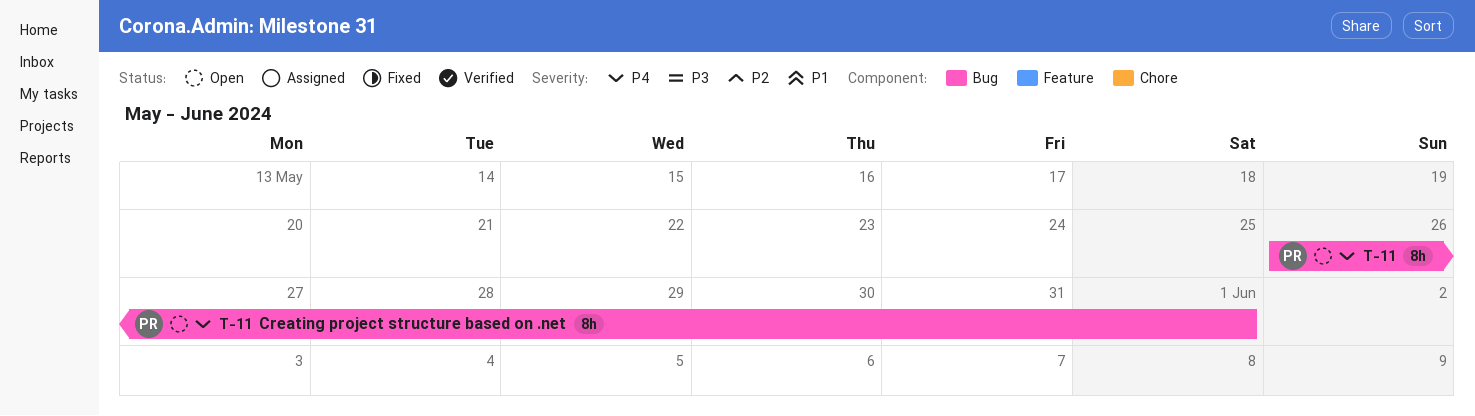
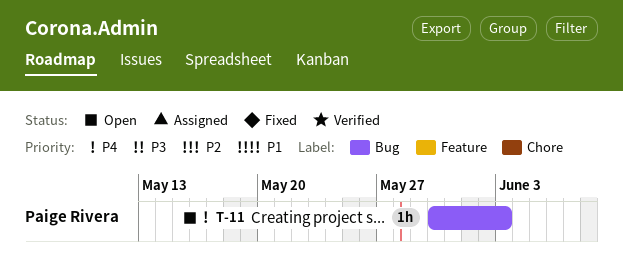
T-11, estimate: 8h -> 1h
T-11, start: May 26 -> May 30
T-11, due: Jun 1 -> Jun 3

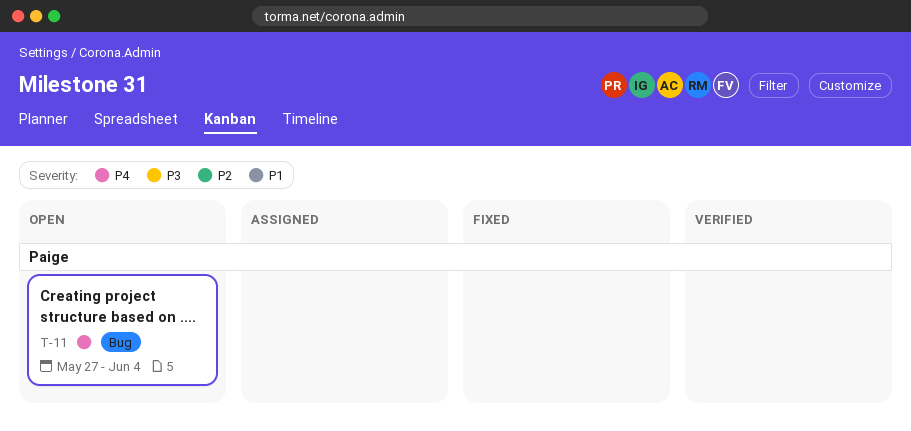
T-11, start: May 30 -> May 27
T-11, due: Jun 3 -> Jun 4

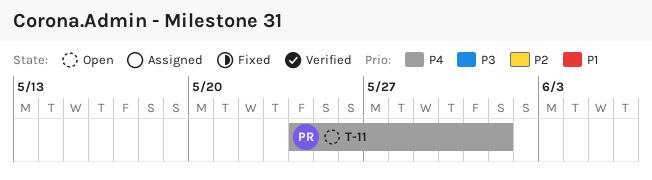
T-11, start: May 27 -> May 24
T-11, due: Jun 4 -> Jun 1

